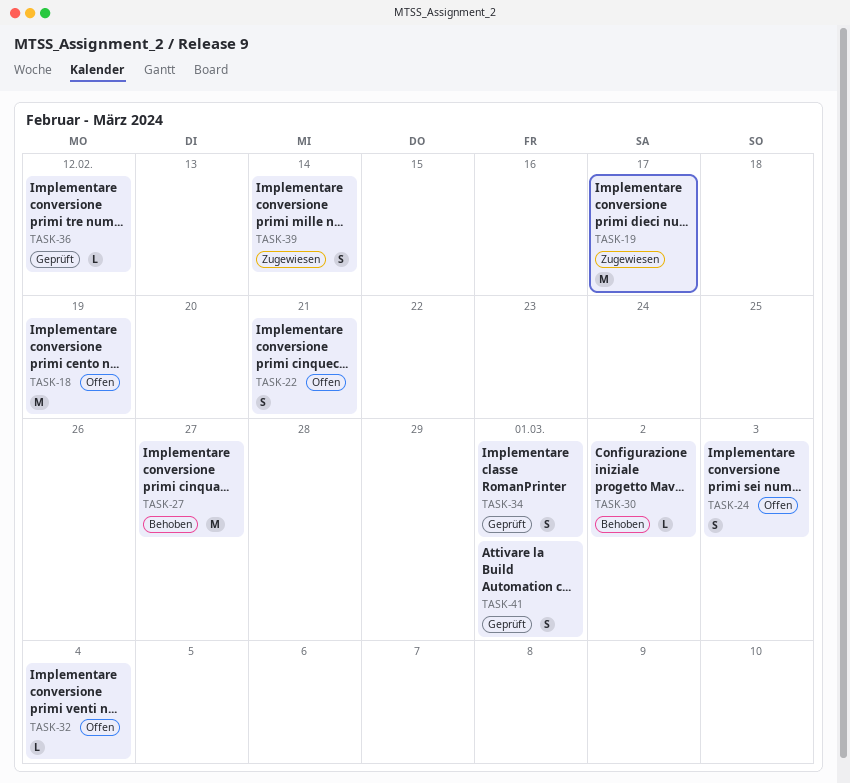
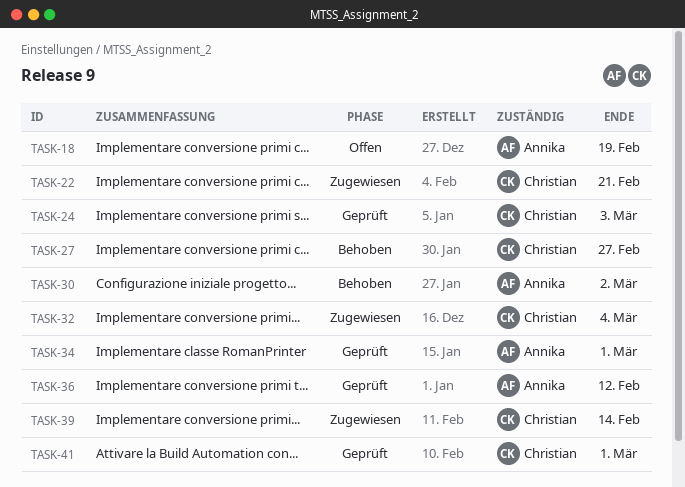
TASK-19: present -> none
TASK-22, status: Offen -> Zugewiesen
TASK-24, status: Offen -> Geprüft
TASK-32, status: Offen -> Zugewiesen

